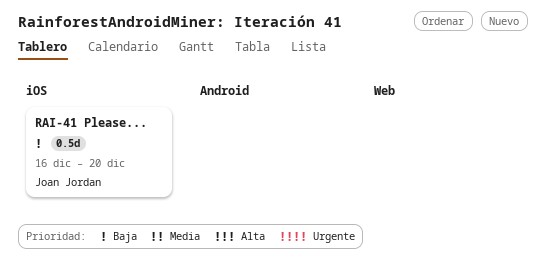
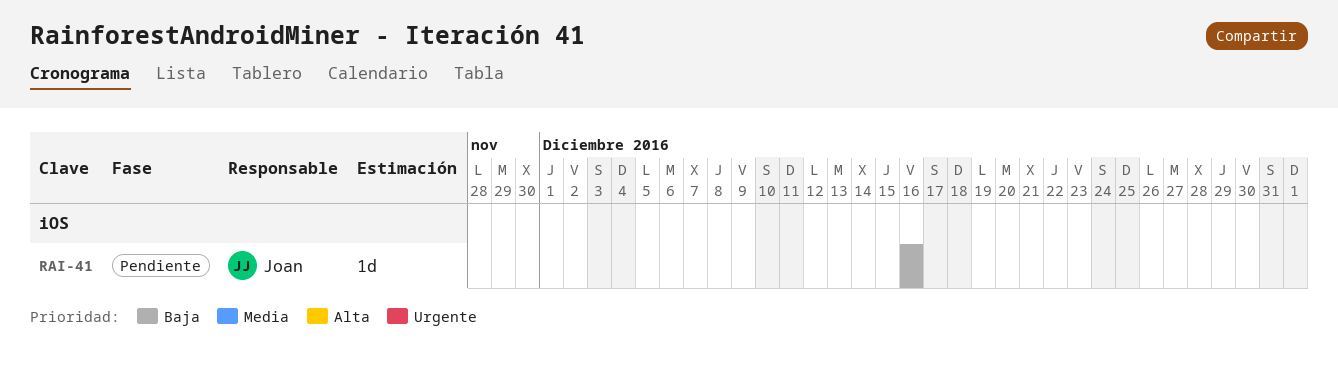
RAI-41, estimate: 0.5d -> 1d
RAI-41, due: Dec 20 -> Dec 16

